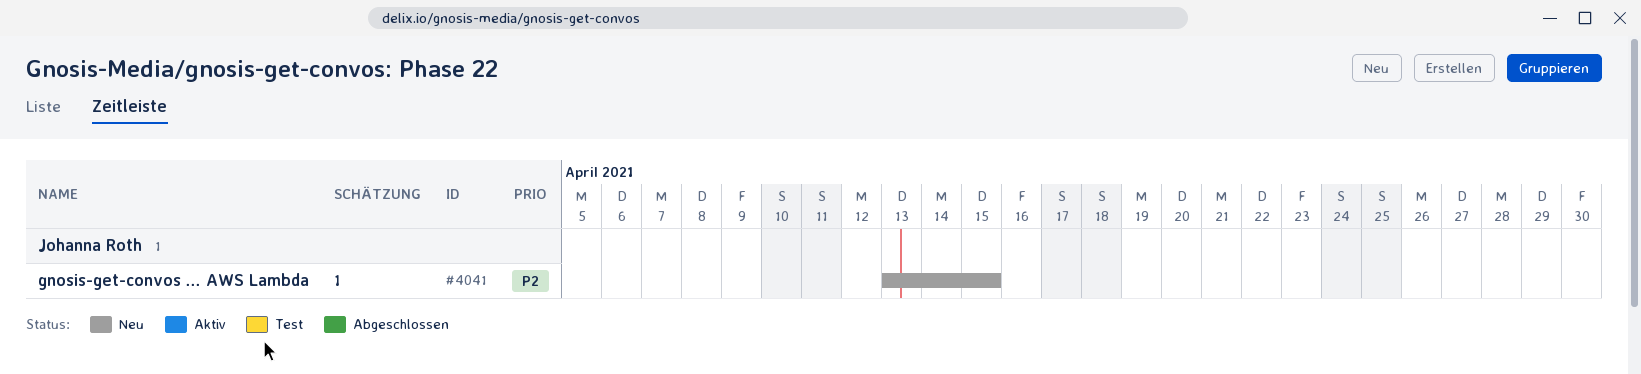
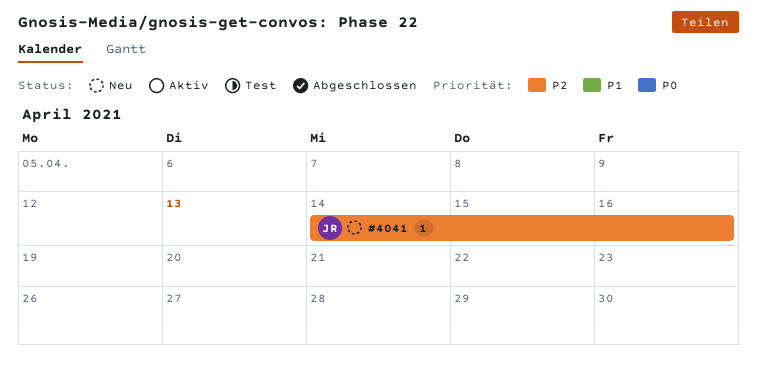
#4041, start: Apr 13 -> Apr 14
#4041, due: Apr 15 -> Apr 16

